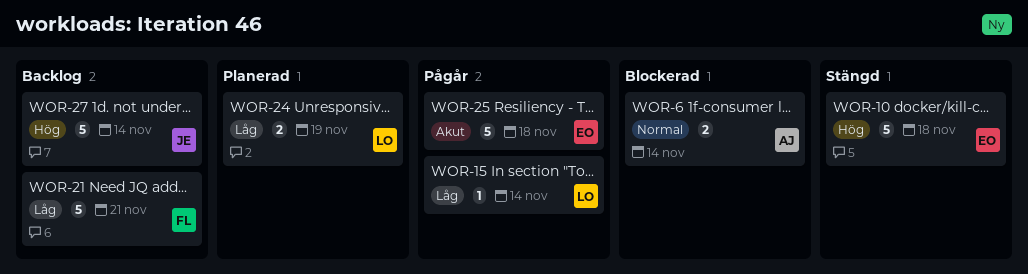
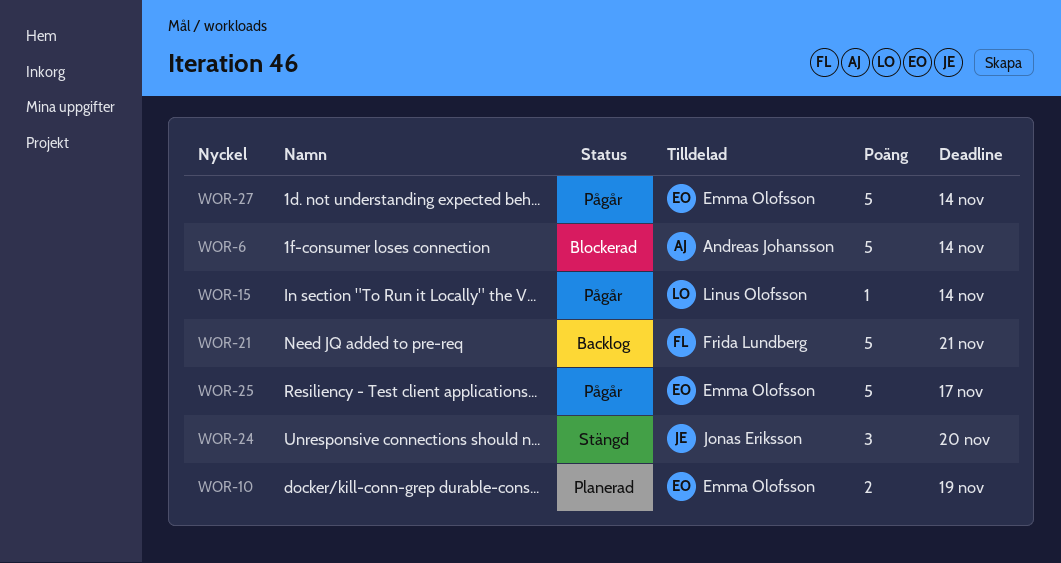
WOR-6, estimate: 2 -> 5
WOR-10, status: Stängd -> Planerad
WOR-10, estimate: 5 -> 2
WOR-10, due: Nov 18 -> Nov 19
WOR-24, status: Planerad -> Stängd
WOR-24, owner: Linus Olofsson -> Jonas Eriksson
WOR-24, estimate: 2 -> 3
WOR-24, due: Nov 19 -> Nov 20
WOR-25, due: Nov 18 -> Nov 17
WOR-27, status: Backlog -> Pågår
WOR-27, owner: Jonas Eriksson -> Emma Olofsson

